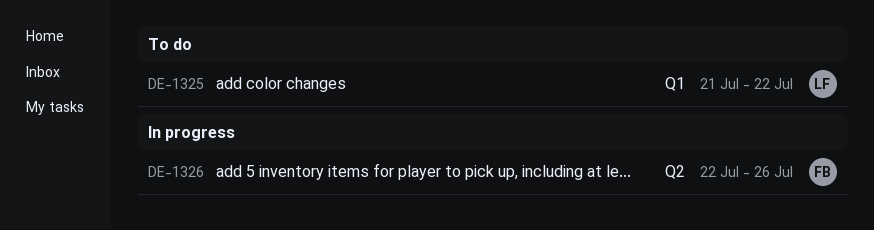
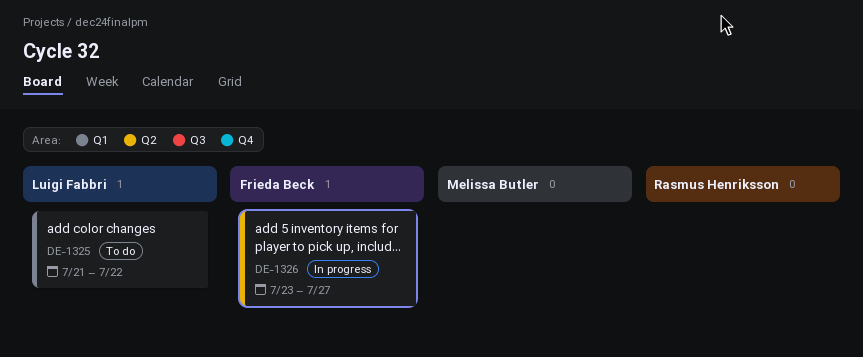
DE-1326, start: Jul 22 -> Jul 23
DE-1326, due: Jul 26 -> Jul 27

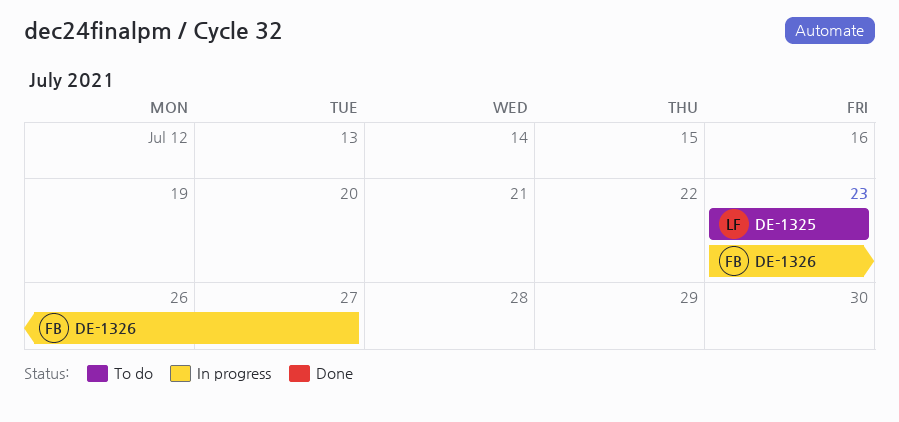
DE-1325, start: Jul 21 -> Jul 23
DE-1325, due: Jul 22 -> Jul 23

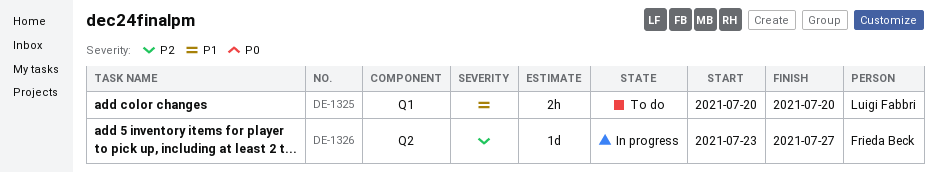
DE-1325, start: Jul 23 -> Jul 20
DE-1325, due: Jul 23 -> Jul 20

